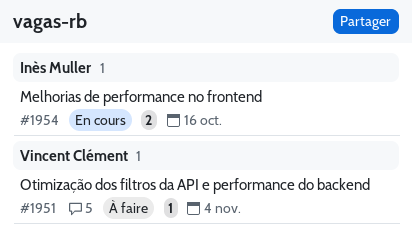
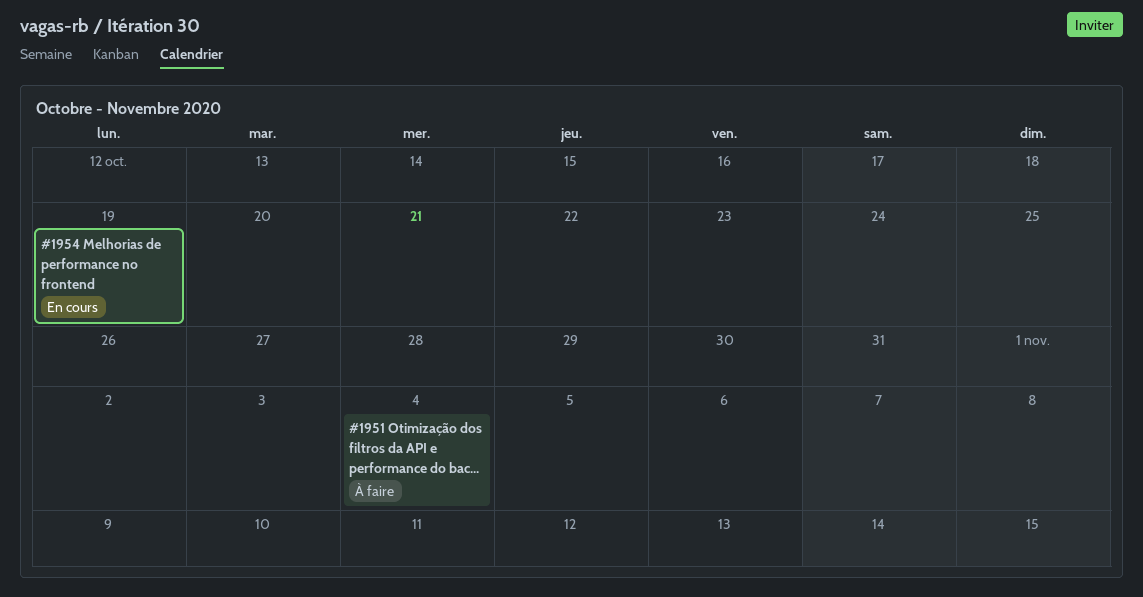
#1954, due: Oct 16 -> Oct 19

